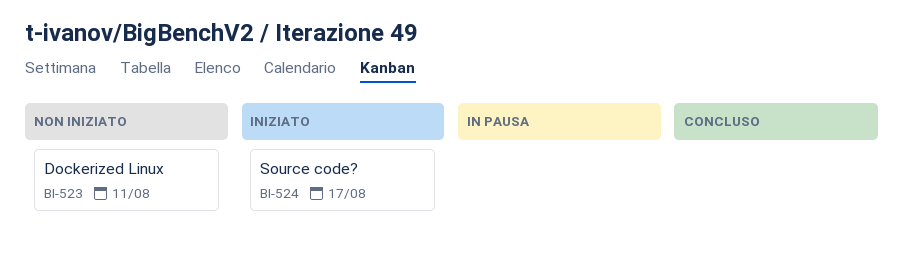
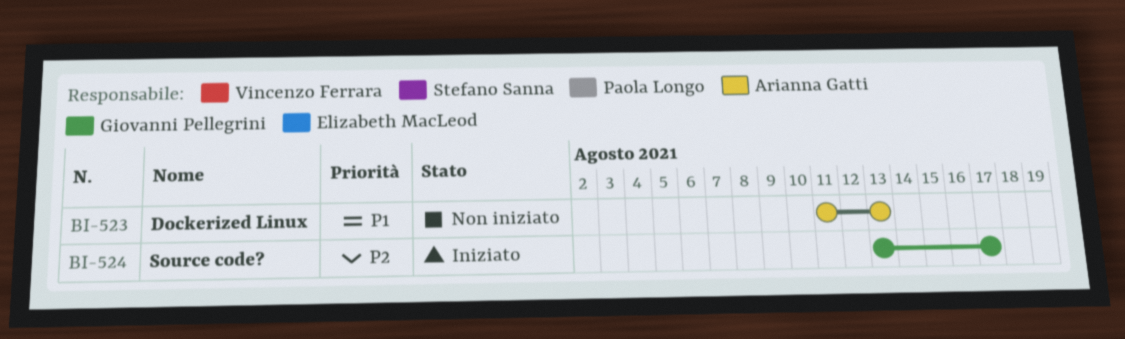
BI-523, due: Aug 11 -> Aug 13

